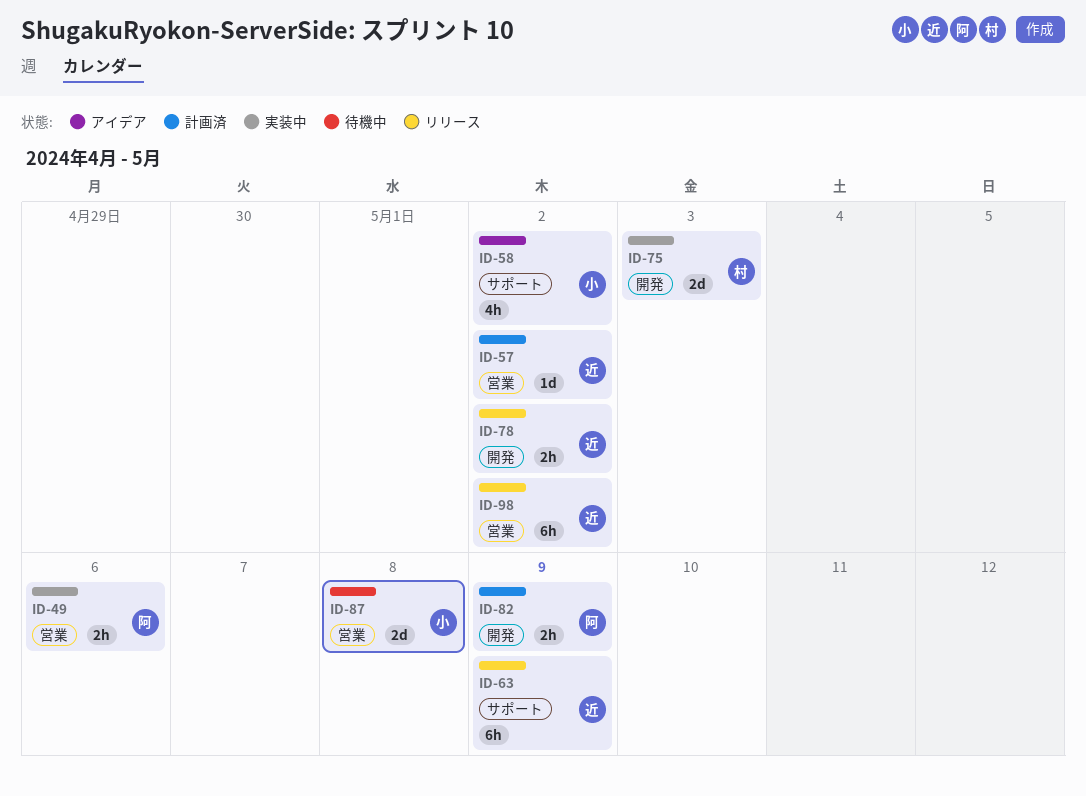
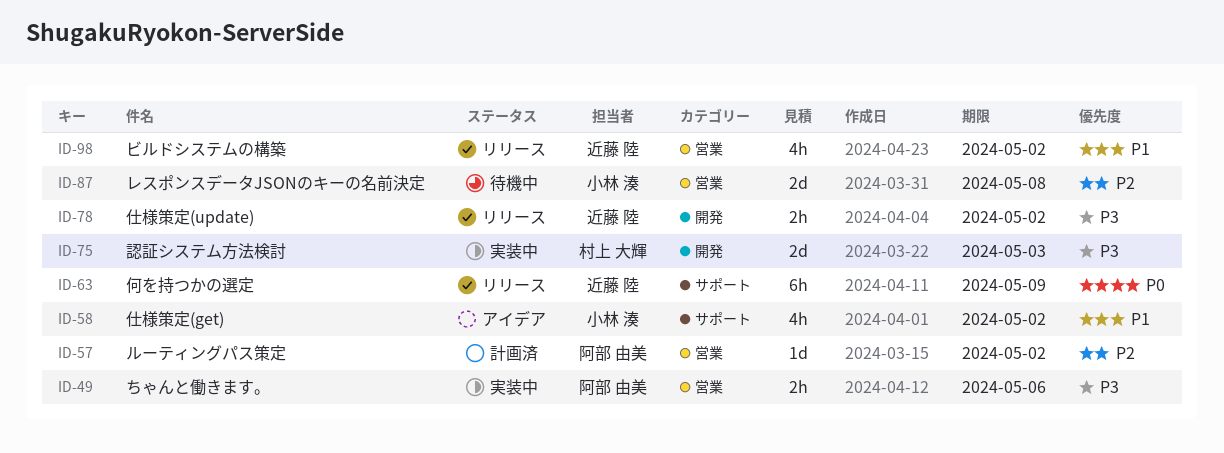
ID-57, owner: 近藤 陸 -> 阿部 由美
ID-82: present -> none
ID-98, estimate: 6h -> 4h

